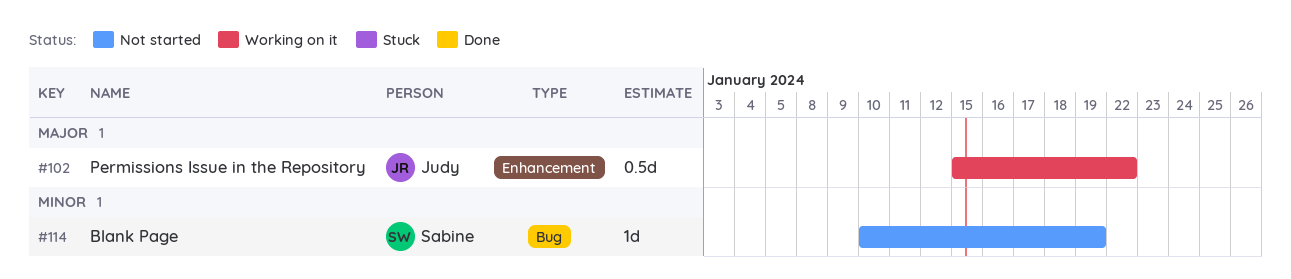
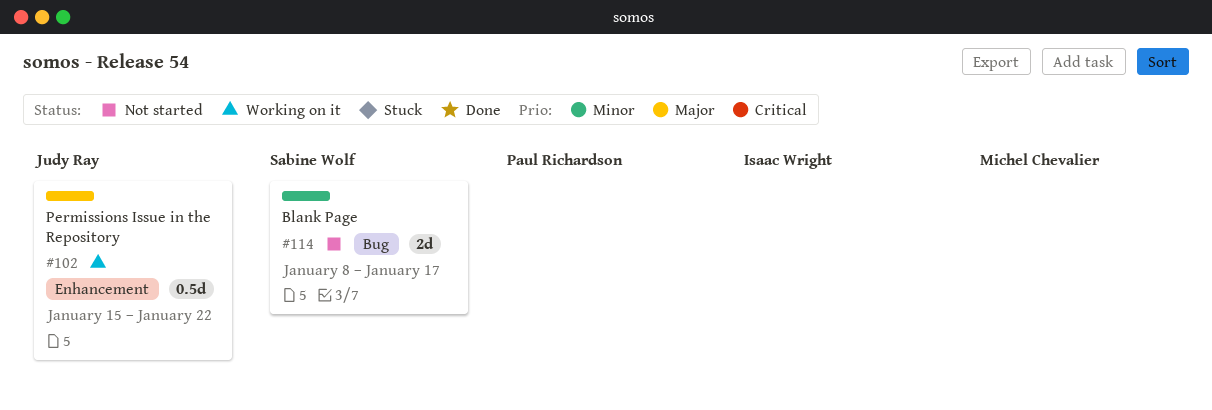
#114, estimate: 1d -> 2d
#114, start: Jan 10 -> Jan 8
#114, due: Jan 19 -> Jan 17

